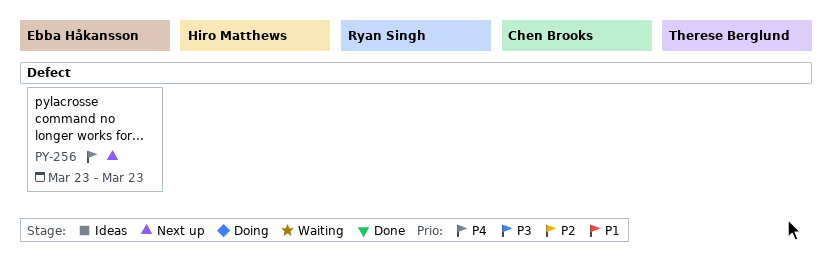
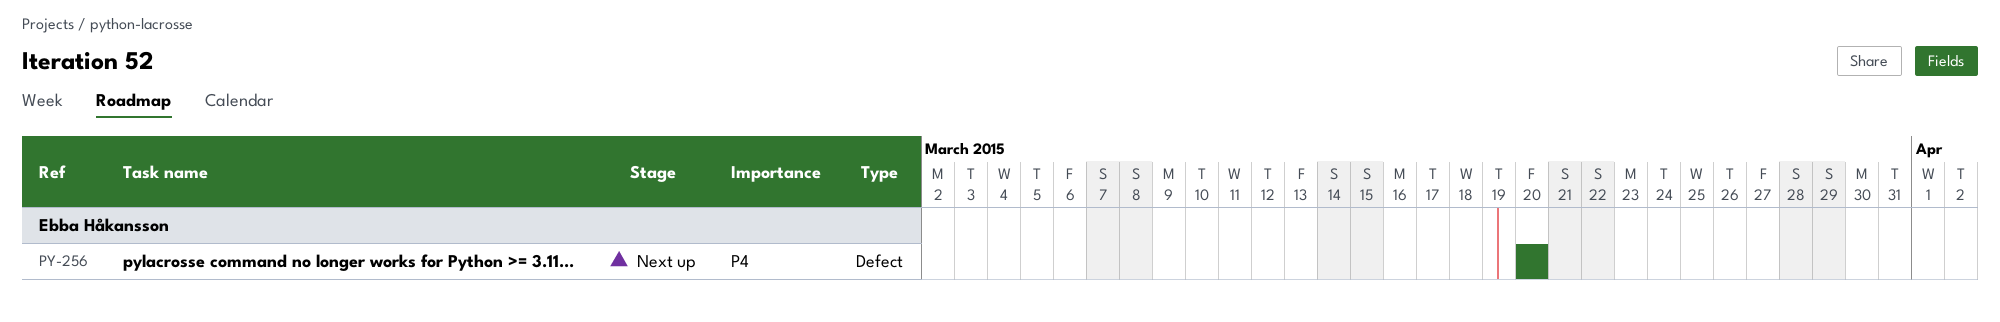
PY-256, start: Mar 23 -> Mar 20
PY-256, due: Mar 23 -> Mar 20

